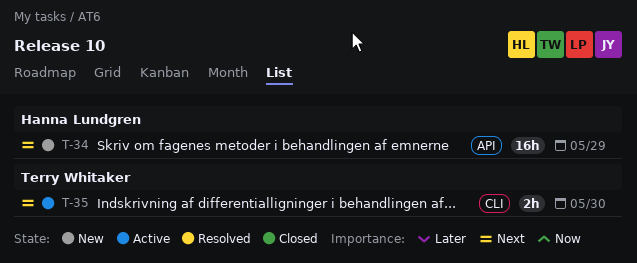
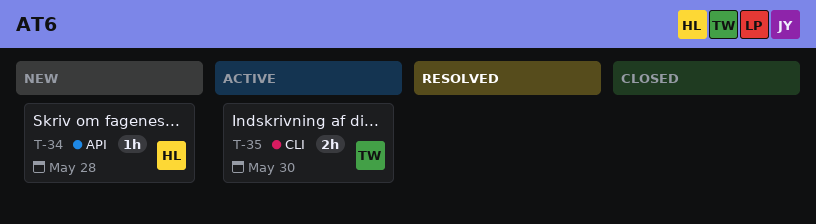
T-34, estimate: 16h -> 1h
T-34, due: May 29 -> May 28

